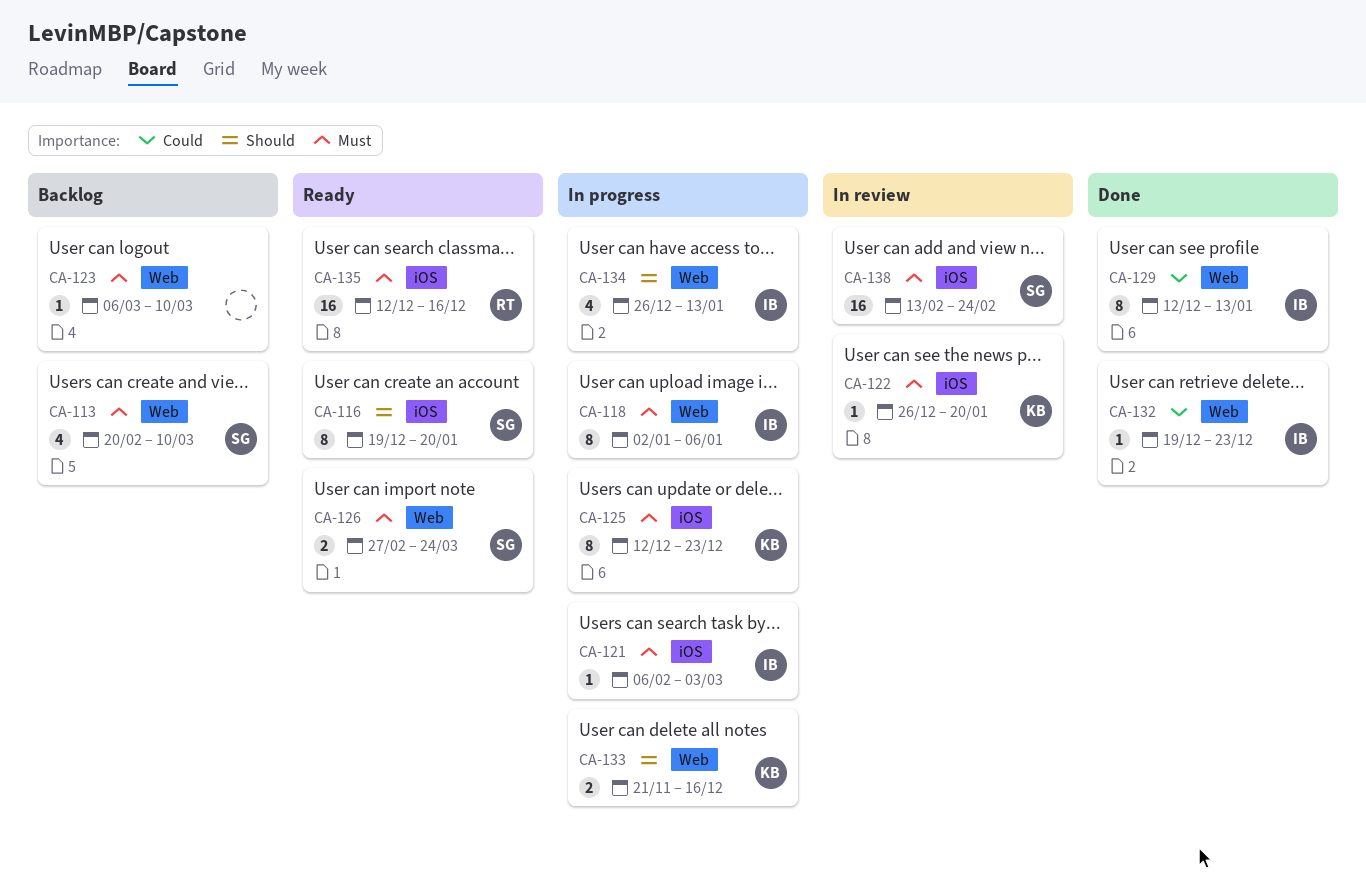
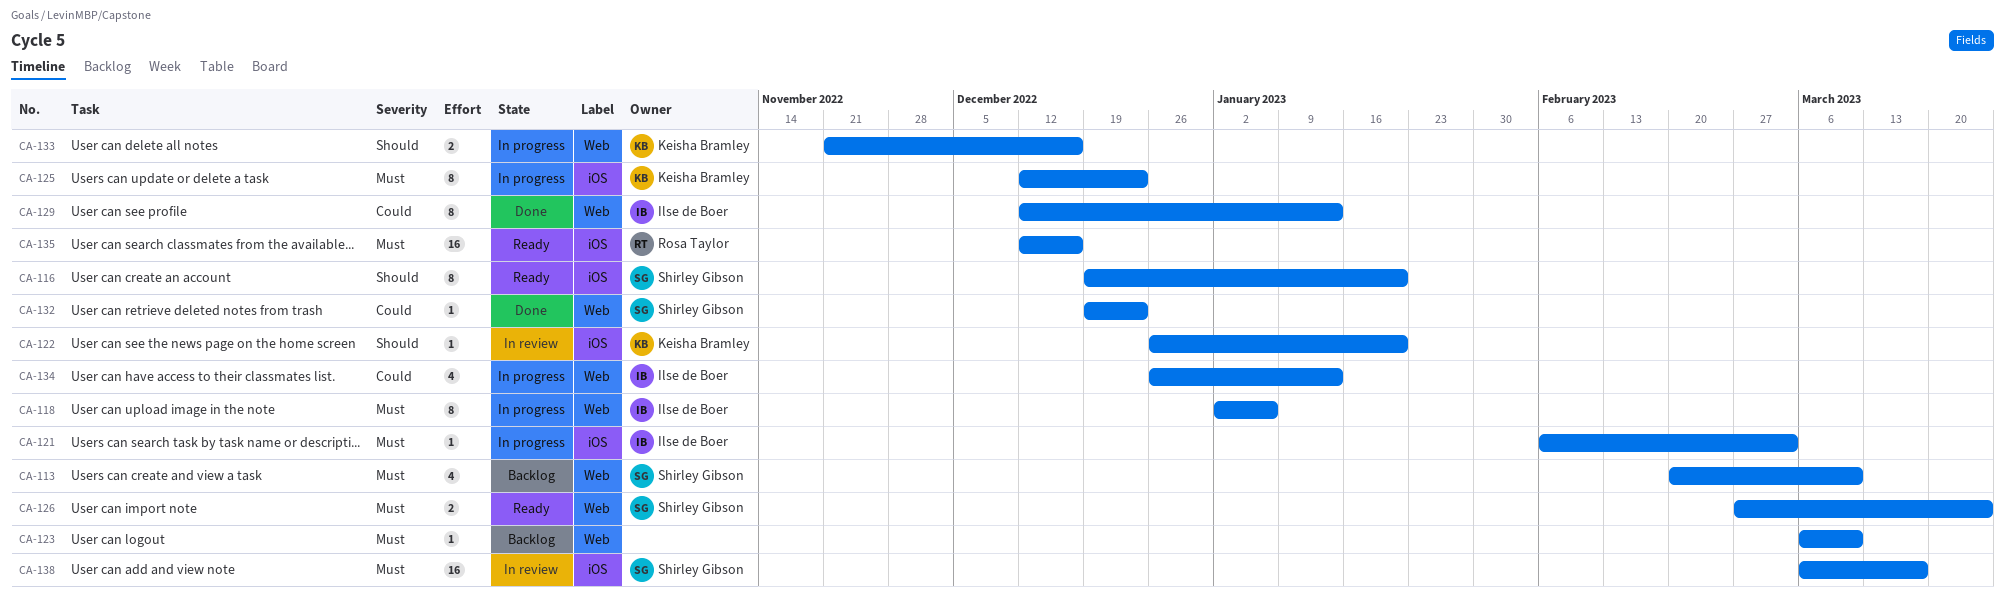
CA-122, priority: Must -> Should
CA-132, owner: Ilse de Boer -> Shirley Gibson
CA-134, priority: Should -> Could
CA-138, start: Feb 13 -> Mar 6
CA-138, due: Feb 24 -> Mar 17

